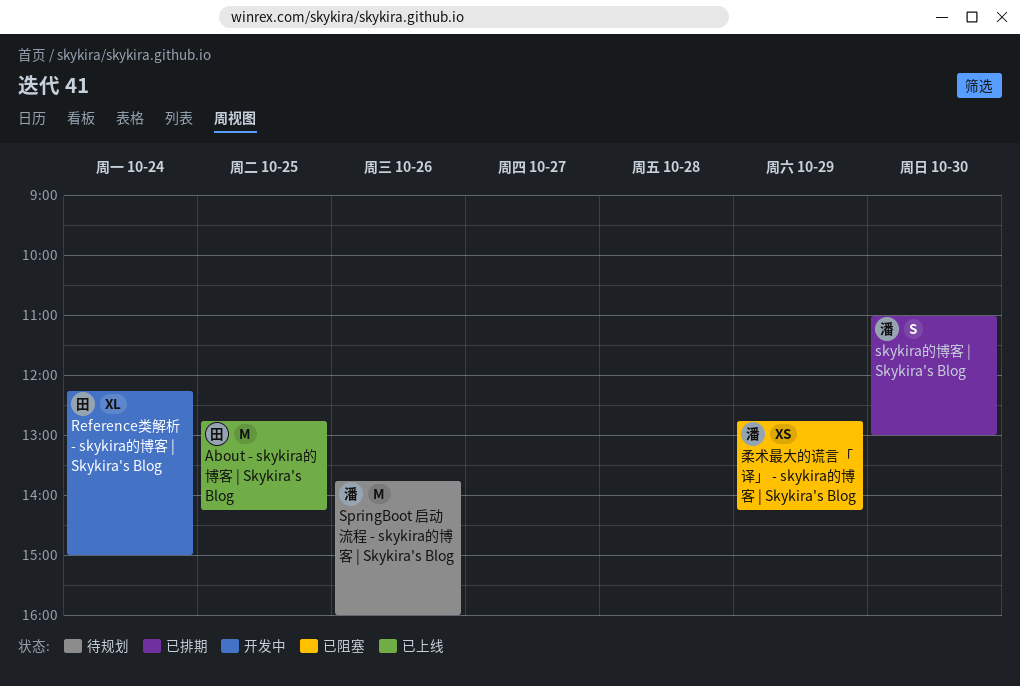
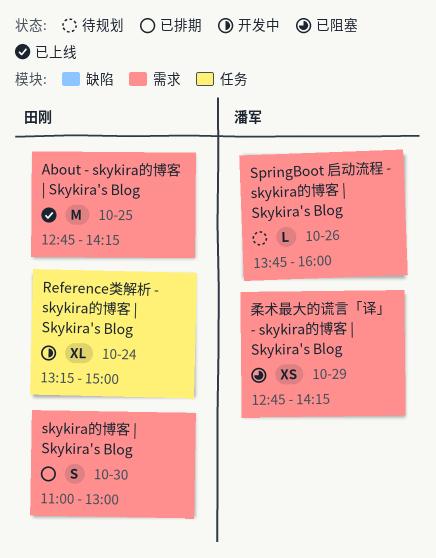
Reference类解析 - skykira的博客 | Skykira's Blog, begins: 12:15 -> 13:15
skykira的博客 | Skykira's Blog, owner: 潘军 -> 田刚
SpringBoot 启动流程 - skykira的博客 | Skykira's Blog, estimate: M -> L

